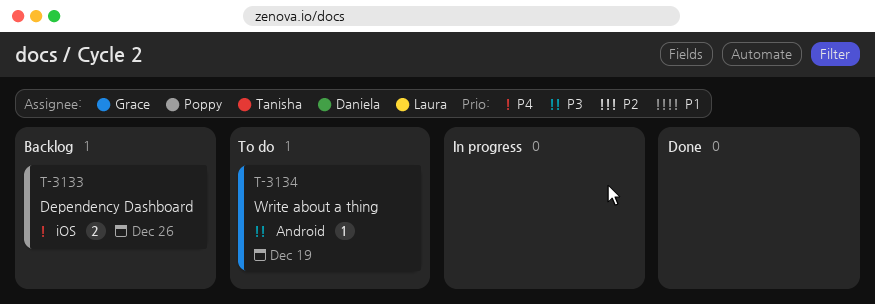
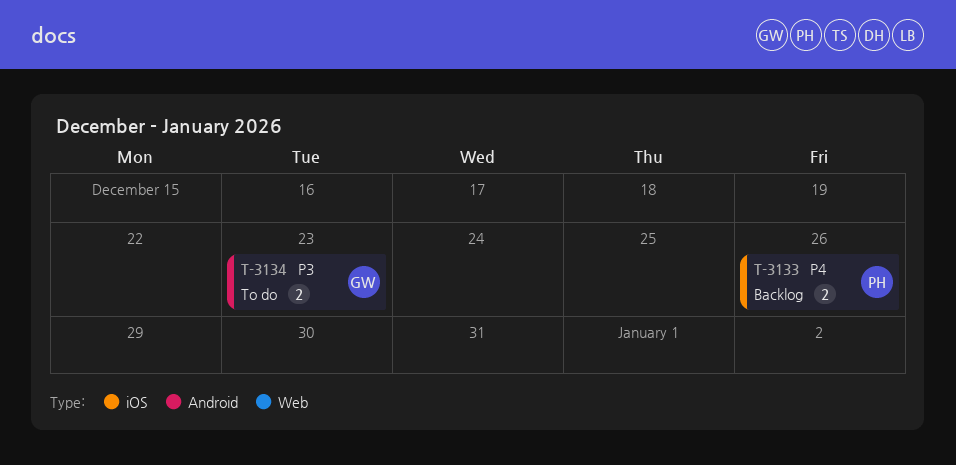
T-3134, estimate: 1 -> 2
T-3134, due: Dec 19 -> Dec 23

